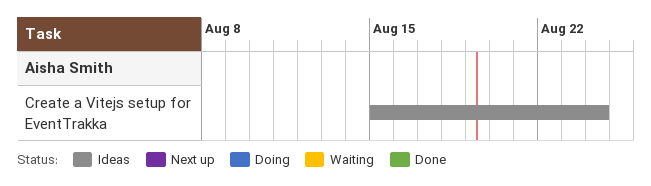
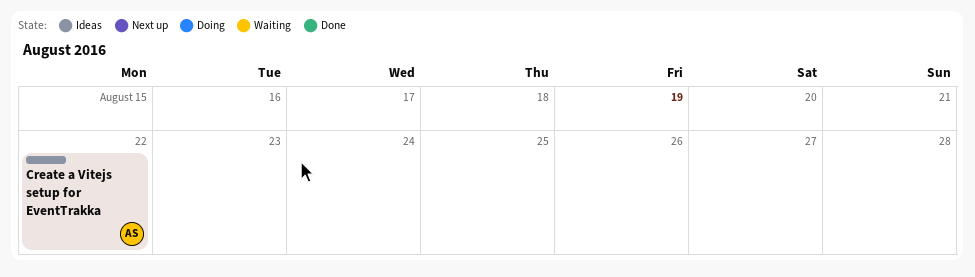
Create a Vitejs setup for EventTrakka, due: Aug 24 -> Aug 22

